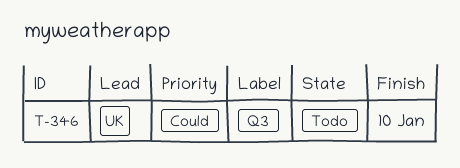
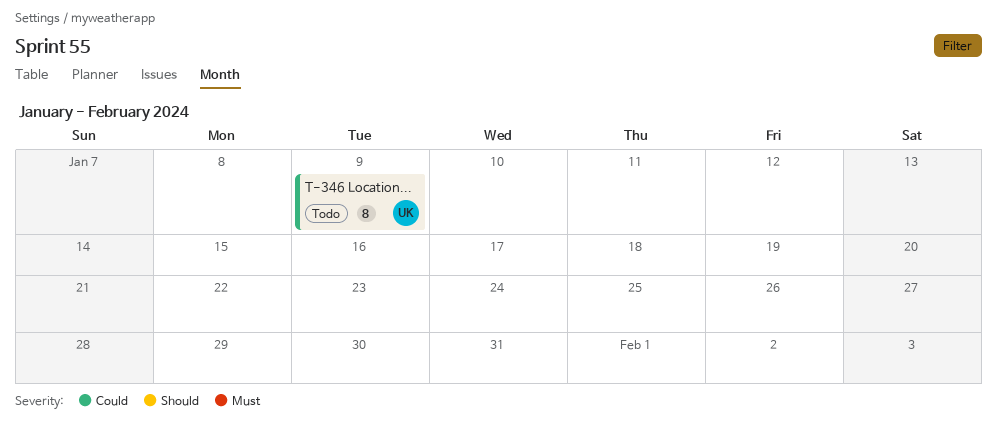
T-346, due: Jan 10 -> Jan 9

